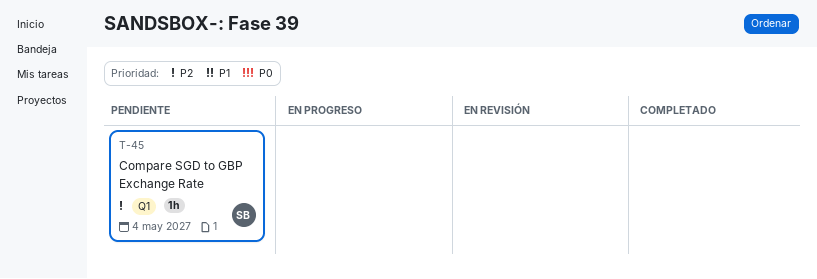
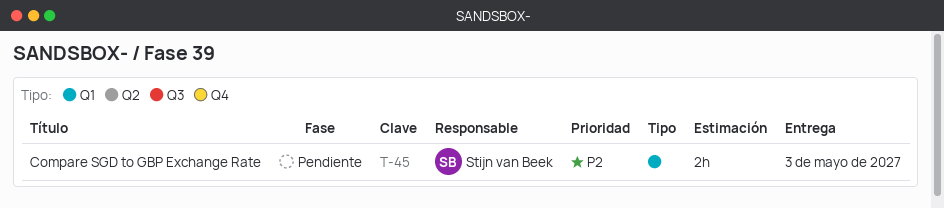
T-45, estimate: 1h -> 2h
T-45, due: May 4 -> May 3

